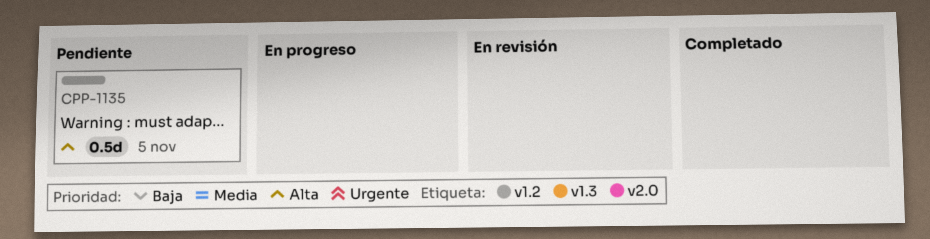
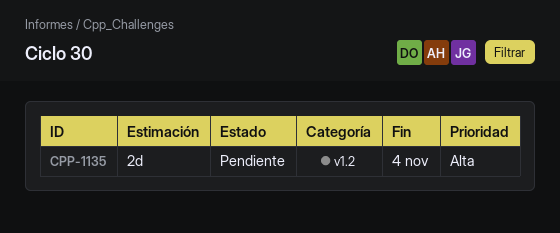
CPP-1135, estimate: 0.5d -> 2d
CPP-1135, due: Nov 5 -> Nov 4

